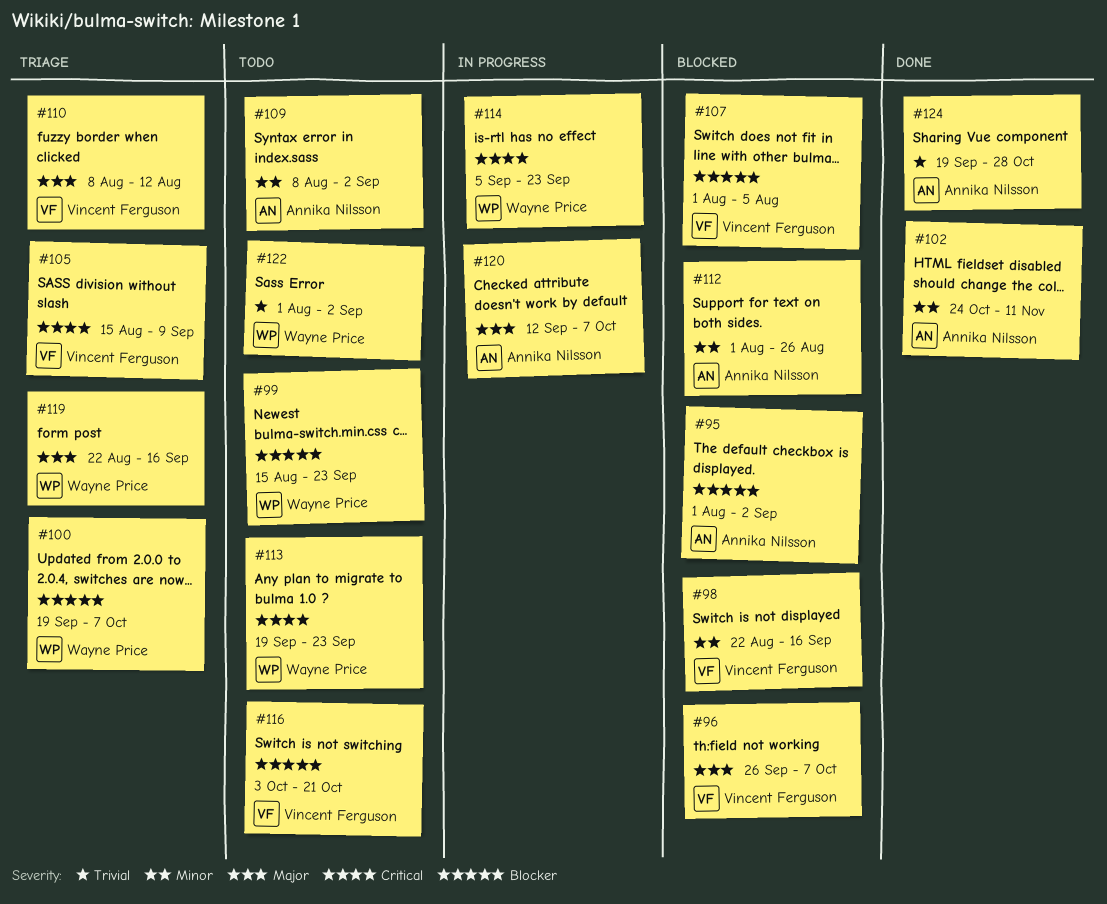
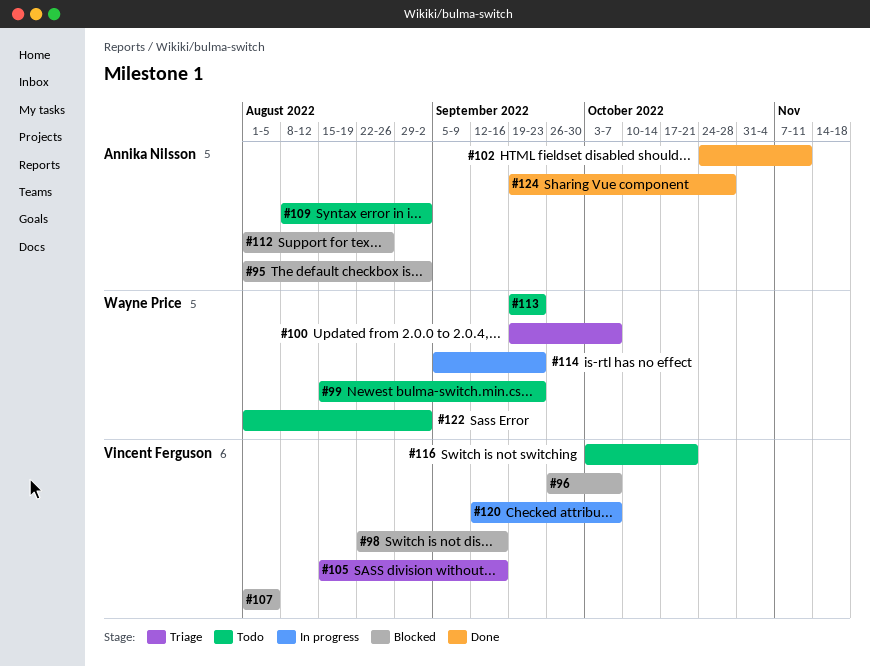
#105, due: Sep 9 -> Sep 16
#110: present -> none
#119: present -> none
#120, owner: Annika Nilsson -> Vincent Ferguson

